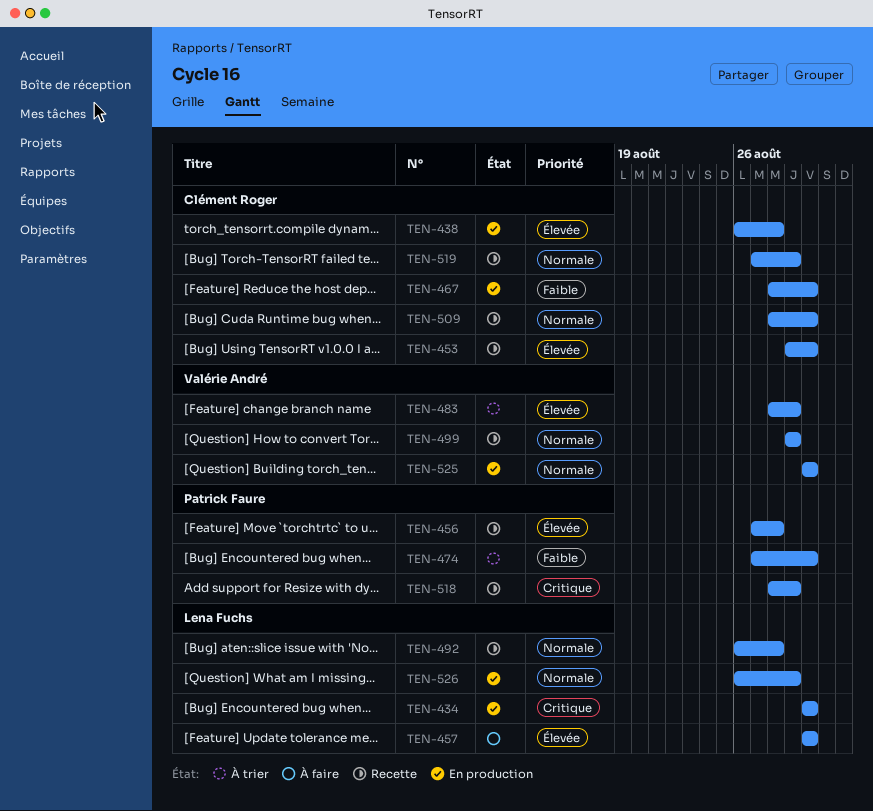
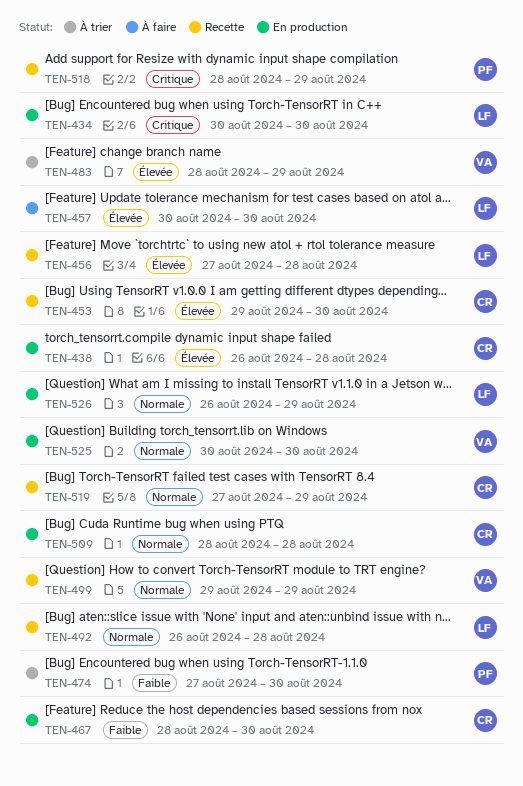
TEN-456, owner: Patrick Faure -> Lena Fuchs
TEN-509, status: Recette -> En production
TEN-509, due: Aug 30 -> Aug 28

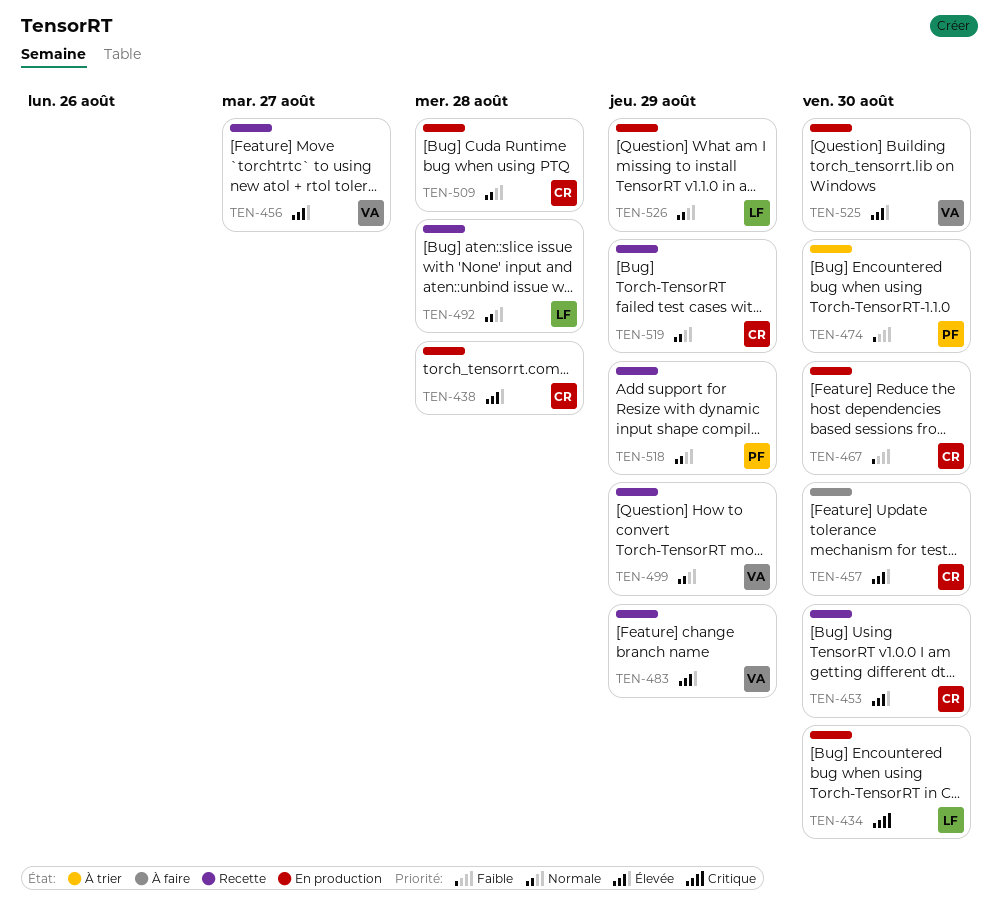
TEN-456, owner: LF -> VA
TEN-456, due: Aug 28 -> Aug 27
TEN-457, owner: LF -> CR
TEN-483, status: À trier -> Recette
TEN-518, priority: Critique -> Normale
TEN-525, priority: Normale -> Élevée

